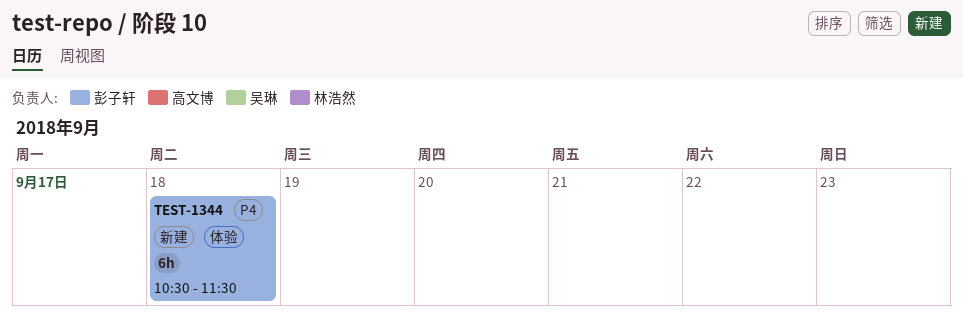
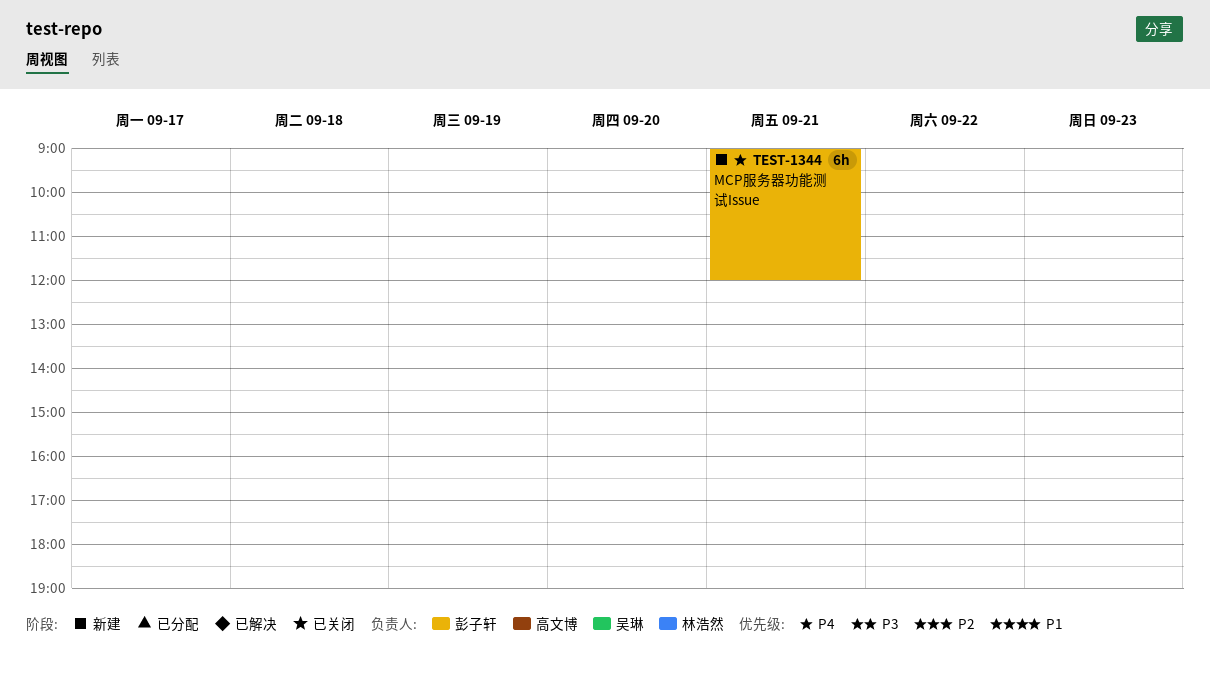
TEST-1344, day: Sep 18 -> Sep 21
TEST-1344, begins: 10:30 -> 09:00
TEST-1344, ends: 11:30 -> 12:00

